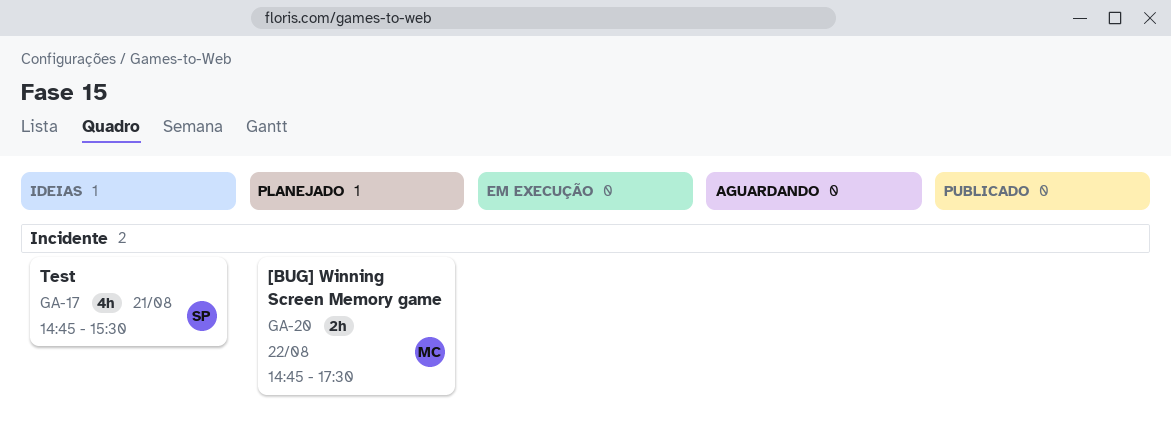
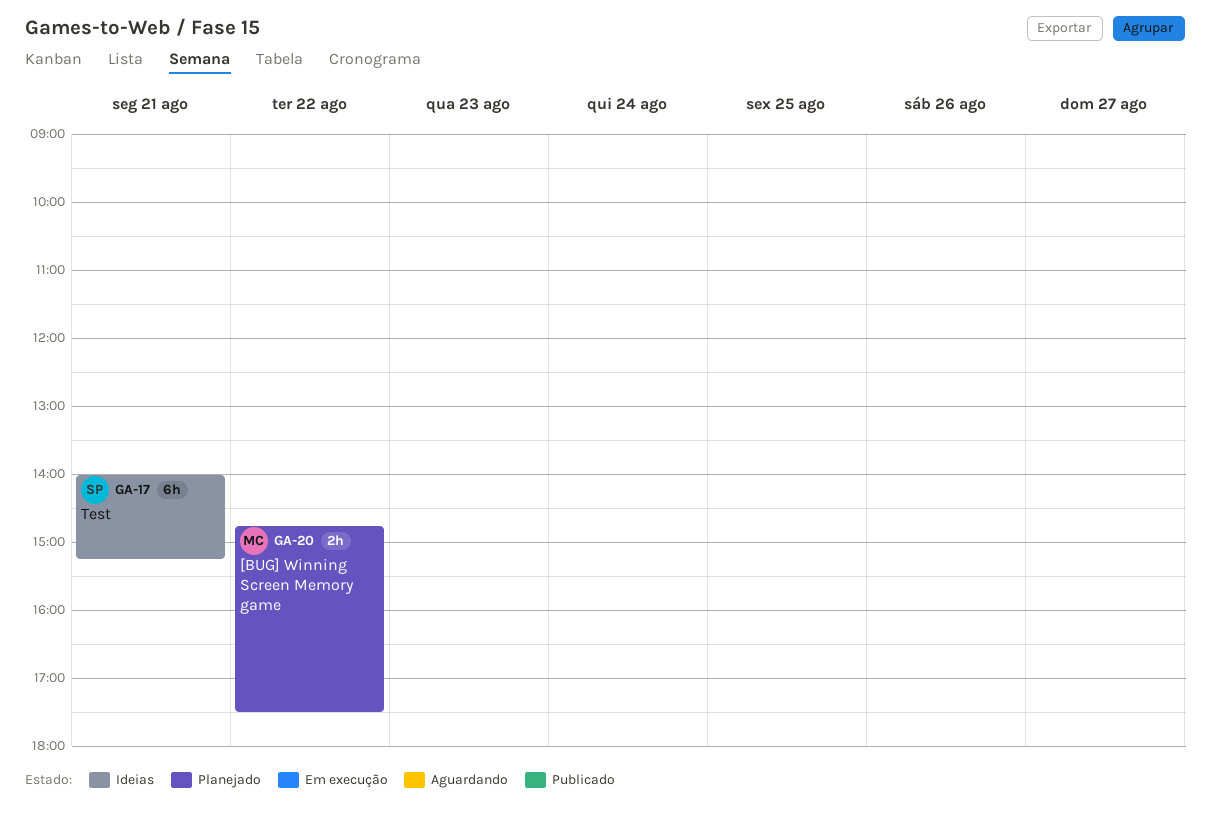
GA-17, estimate: 4h -> 6h
GA-17, begins: 14:45 -> 14:00
GA-17, ends: 15:30 -> 15:15

